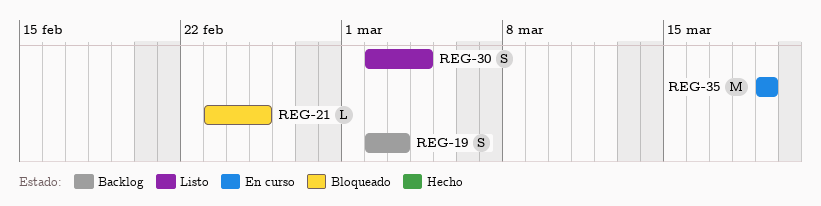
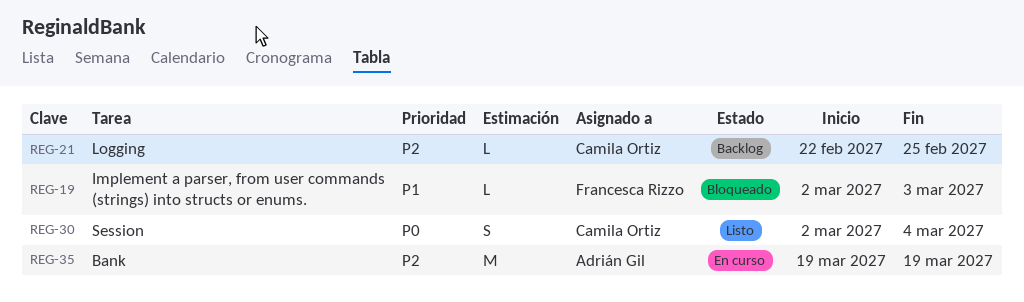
REG-19, status: Backlog -> Bloqueado
REG-19, estimate: S -> L
REG-21, status: Bloqueado -> Backlog
REG-21, start: Feb 23 -> Feb 22

